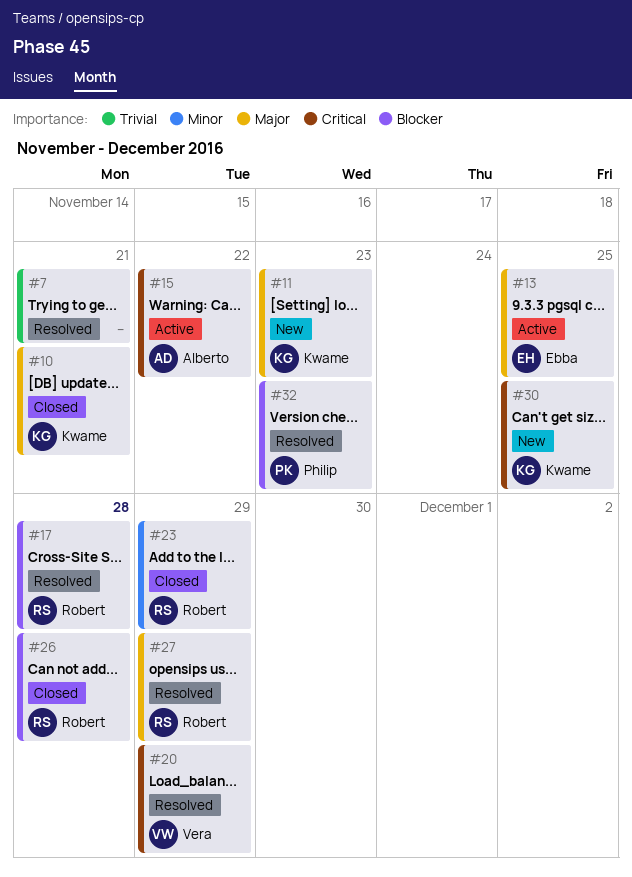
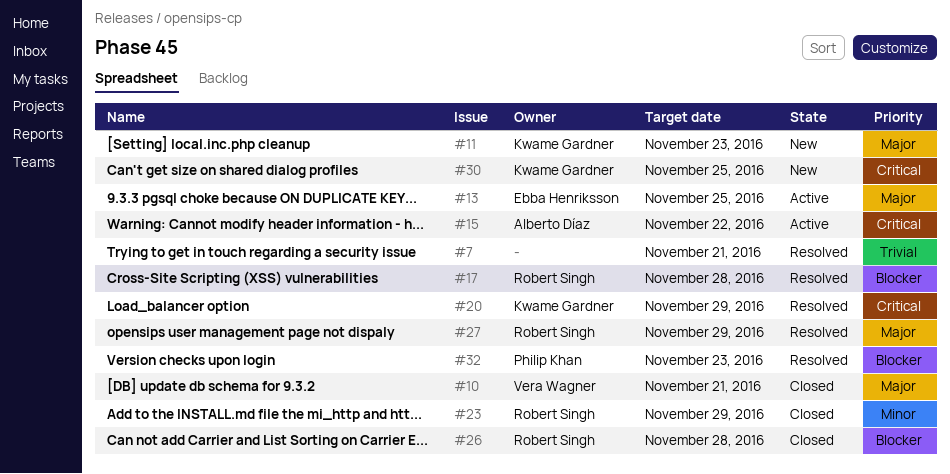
#10, owner: Kwame Gardner -> Vera Wagner
#20, owner: Vera Wagner -> Kwame Gardner

